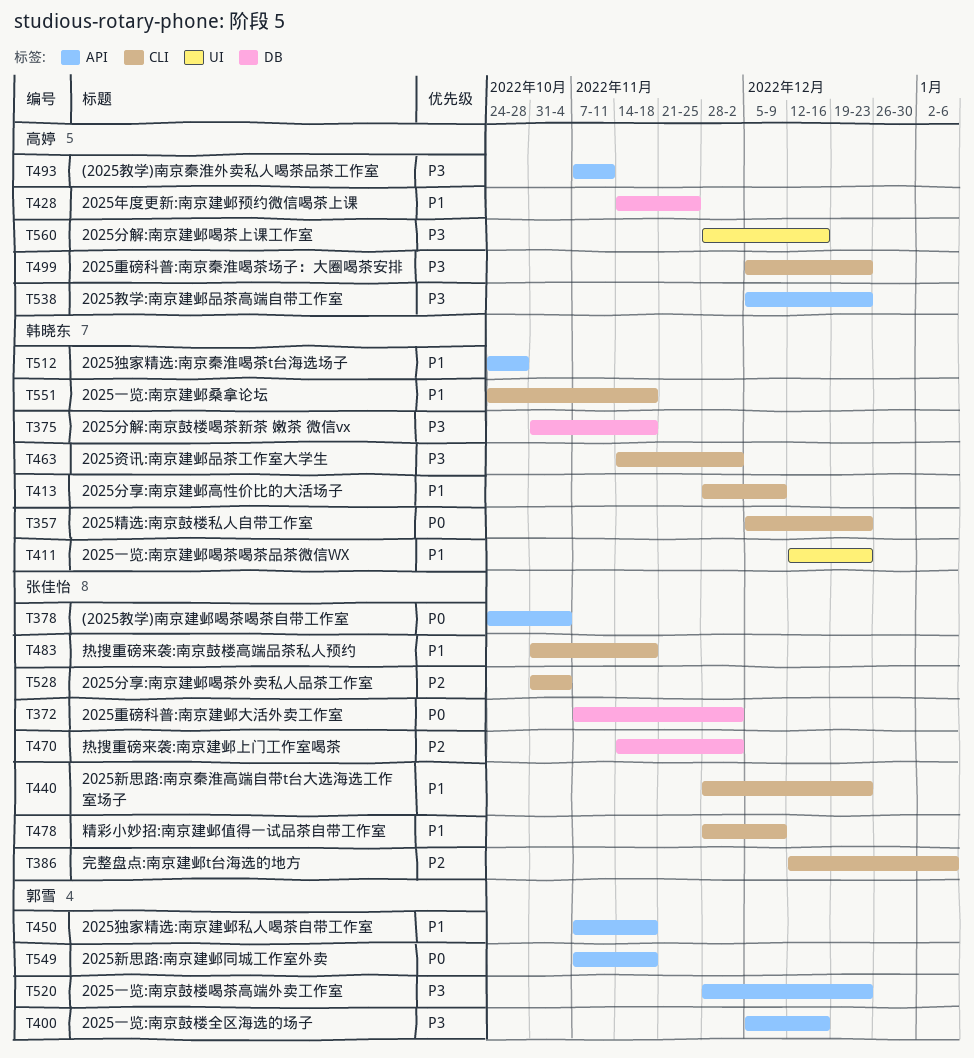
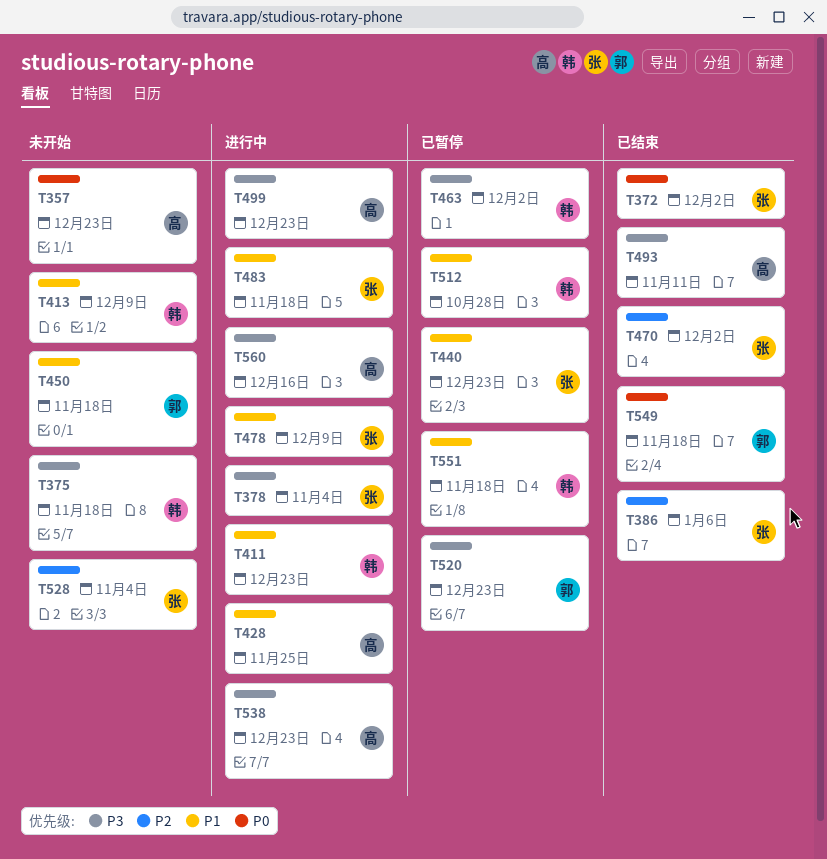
T357, owner: 韩晓东 -> 高婷
T378, priority: P0 -> P3
T400: present -> none

